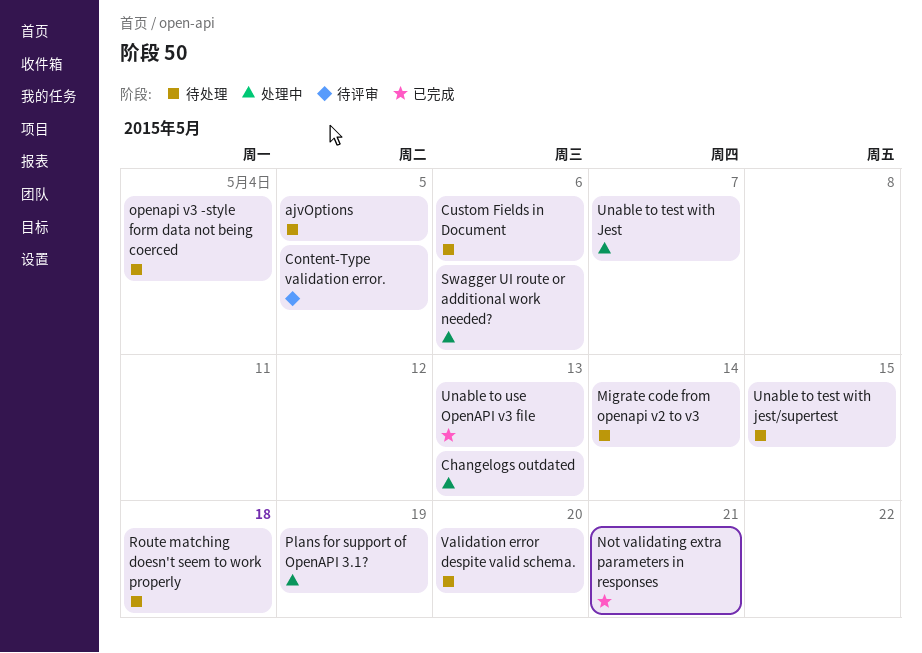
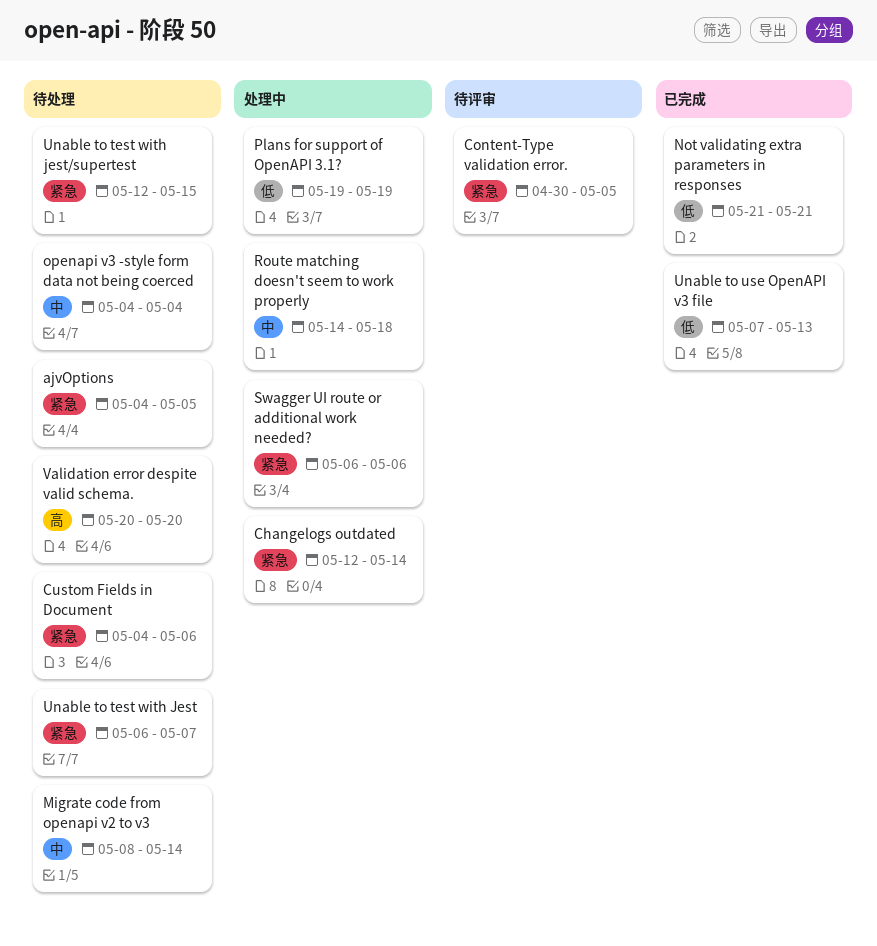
Changelogs outdated, due: May 13 -> May 14
Route matching doesn't seem to work properly, status: 待处理 -> 处理中
Unable to test with Jest, status: 处理中 -> 待处理

